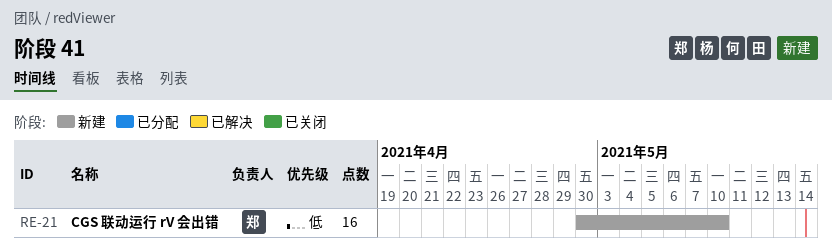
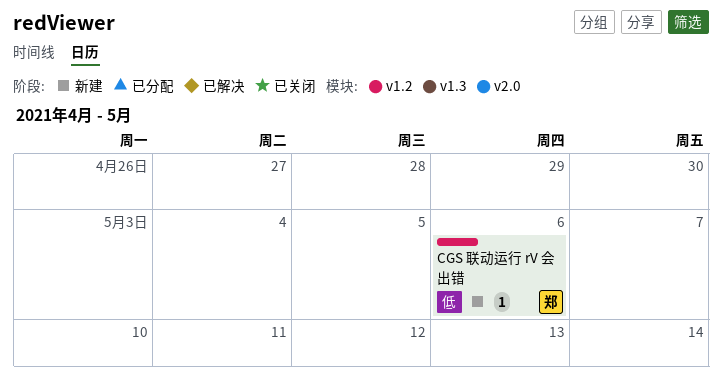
CGS 联动运行 rV 会出错, estimate: 16 -> 1
CGS 联动运行 rV 会出错, due: May 10 -> May 6

